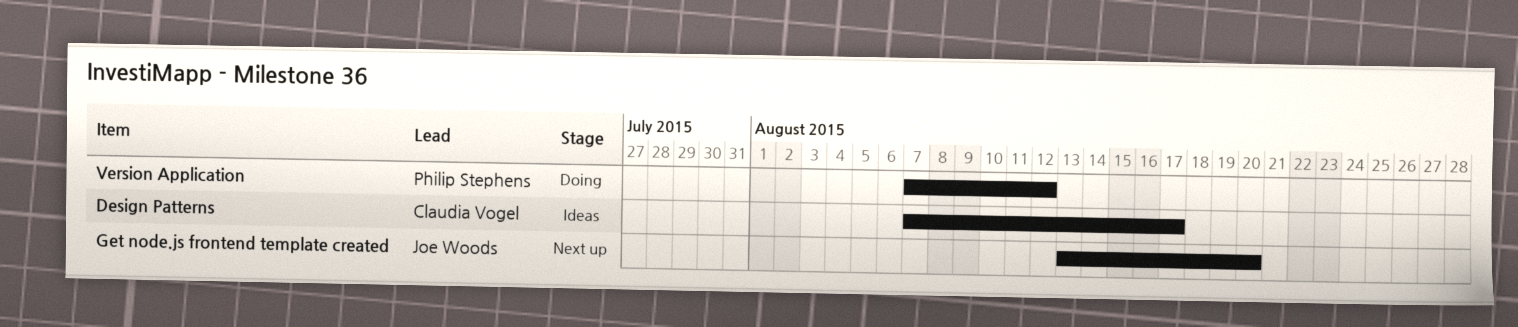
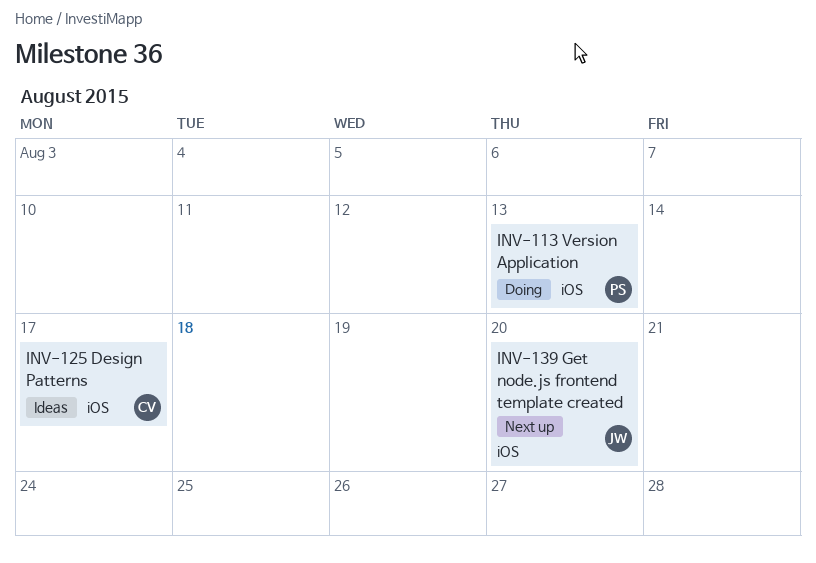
Version Application, due: Aug 12 -> Aug 13

